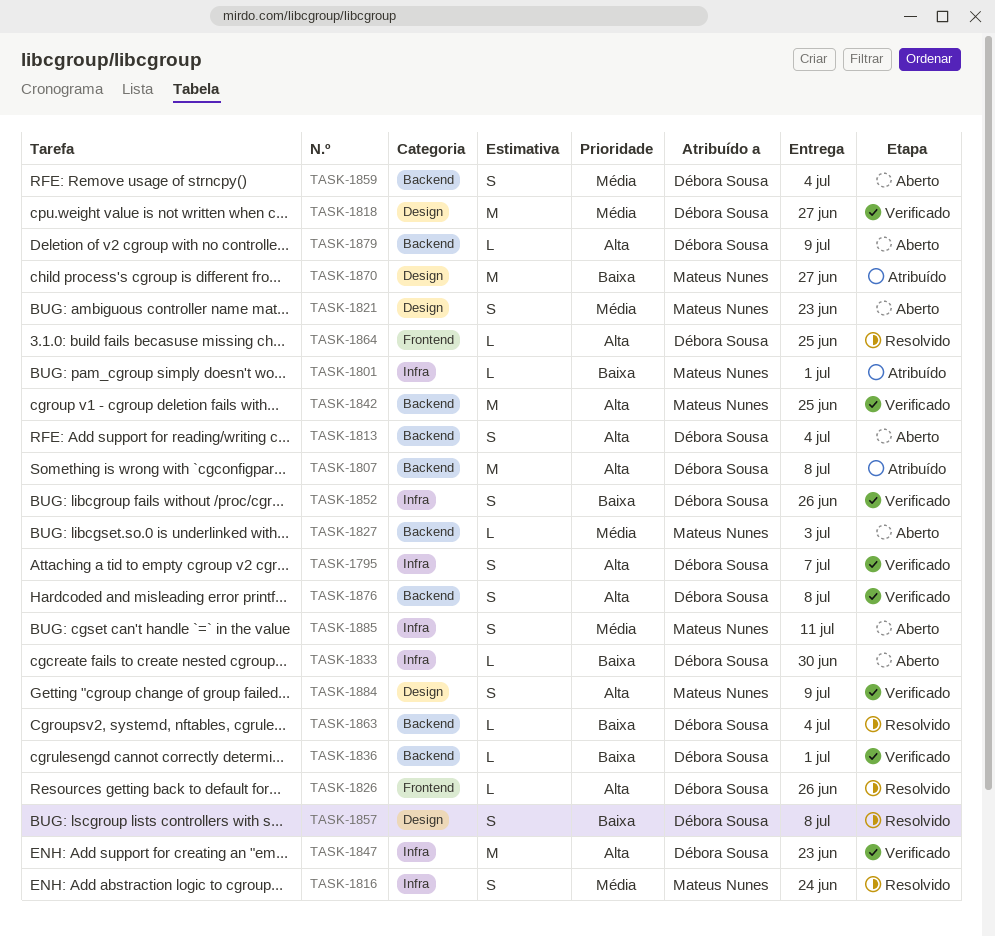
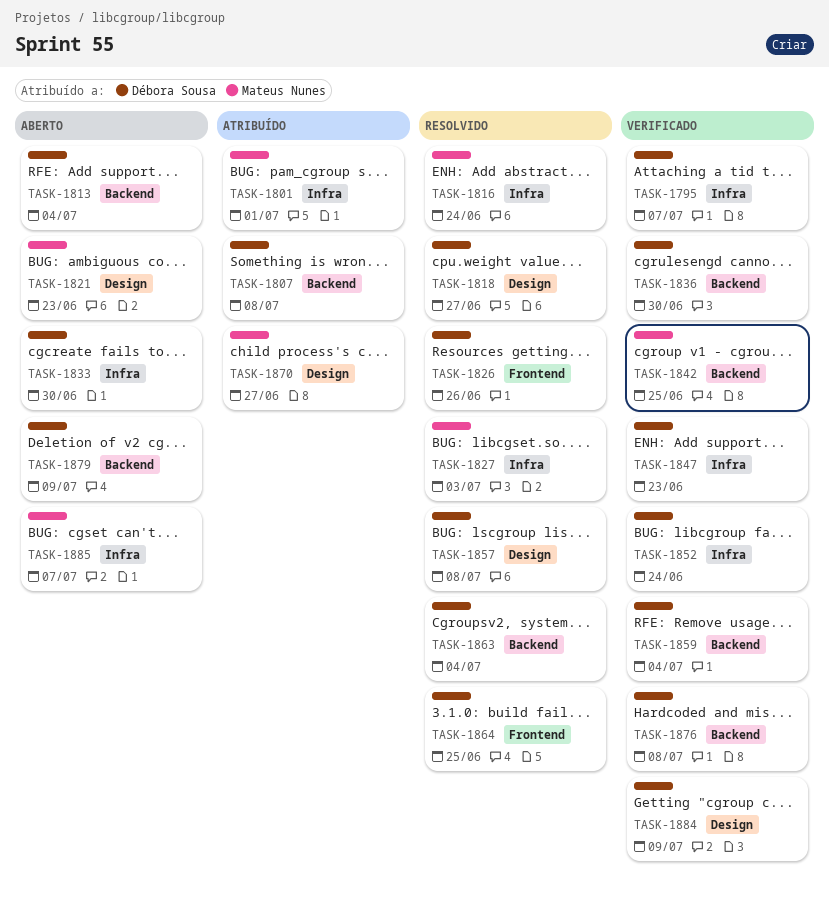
TASK-1818, status: Verificado -> Resolvido
TASK-1827, status: Aberto -> Resolvido
TASK-1827, label: Backend -> Infra
TASK-1836, due: Jul 1 -> Jun 30
TASK-1852, due: Jun 26 -> Jun 24
TASK-1859, status: Aberto -> Verificado
TASK-1884, owner: Mateus Nunes -> Débora Sousa
TASK-1885, due: Jul 11 -> Jul 7

